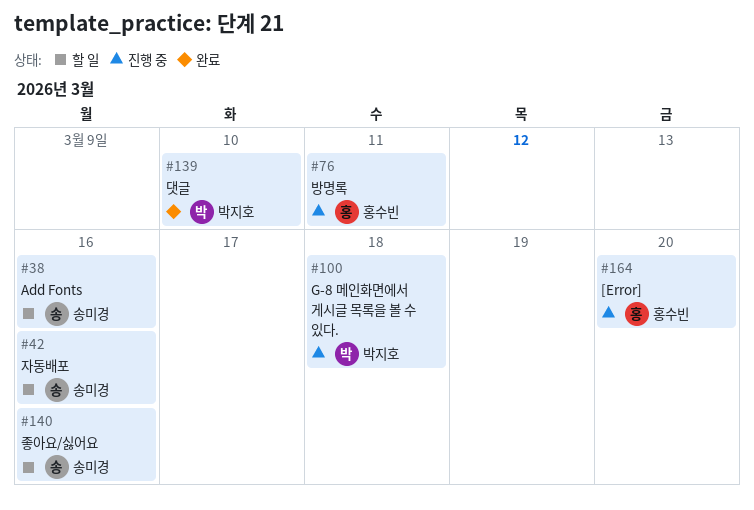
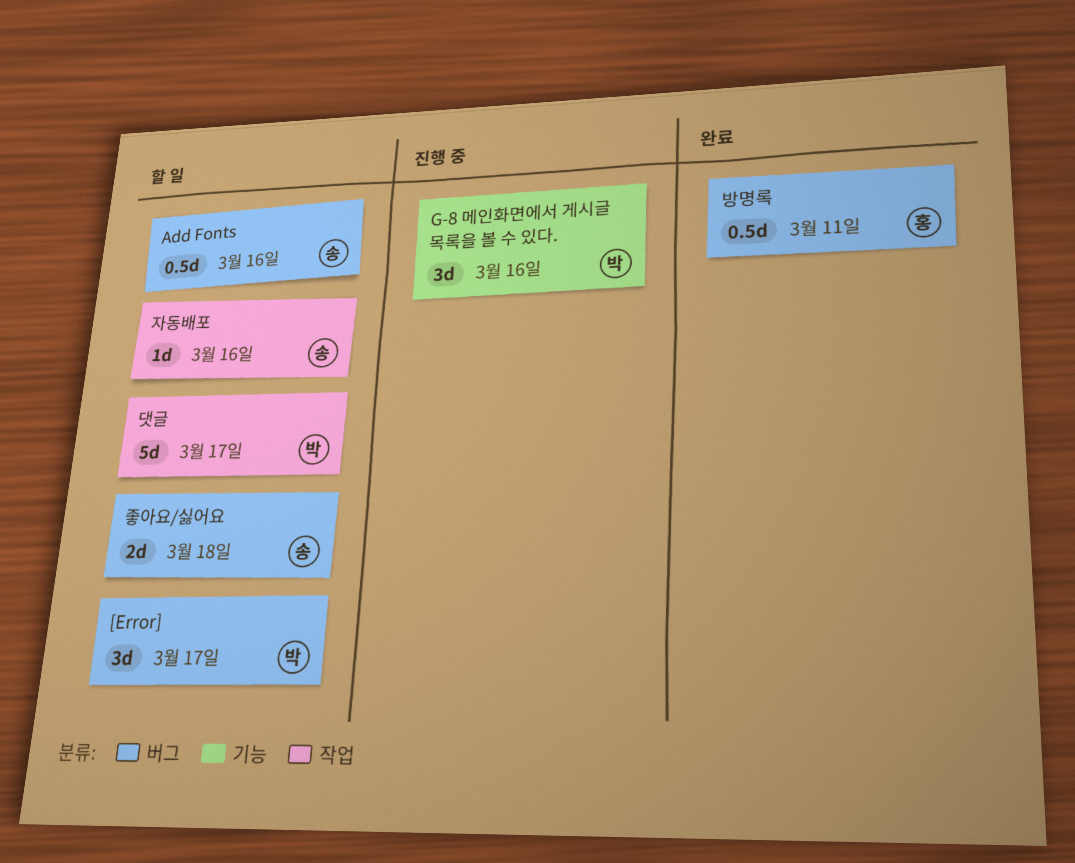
[Error], status: 진행 중 -> 할 일
[Error], owner: 홍수빈 -> 박지호
[Error], due: Mar 20 -> Mar 17
G-8 메인화면에서 게시글 목록을 볼 수 있다., due: Mar 18 -> Mar 16
댓글, status: 완료 -> 할 일
댓글, due: Mar 10 -> Mar 17
방명록, status: 진행 중 -> 완료
좋아요/싫어요, due: Mar 16 -> Mar 18

